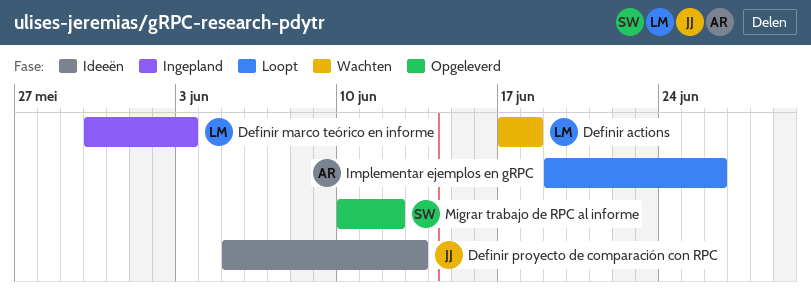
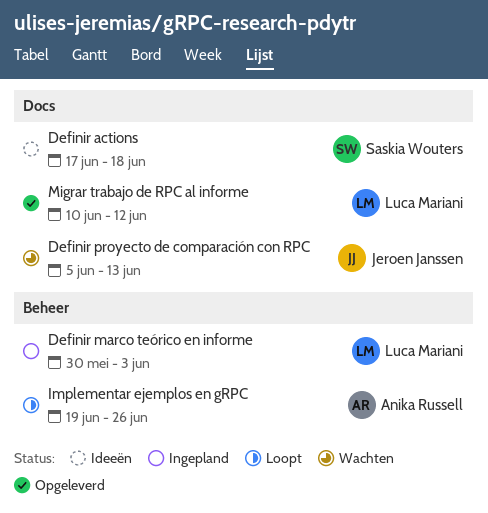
Definir actions, status: Wachten -> Ideeën
Definir actions, owner: Luca Mariani -> Saskia Wouters
Definir proyecto de comparación con RPC, status: Ideeën -> Wachten
Migrar trabajo de RPC al informe, owner: Saskia Wouters -> Luca Mariani

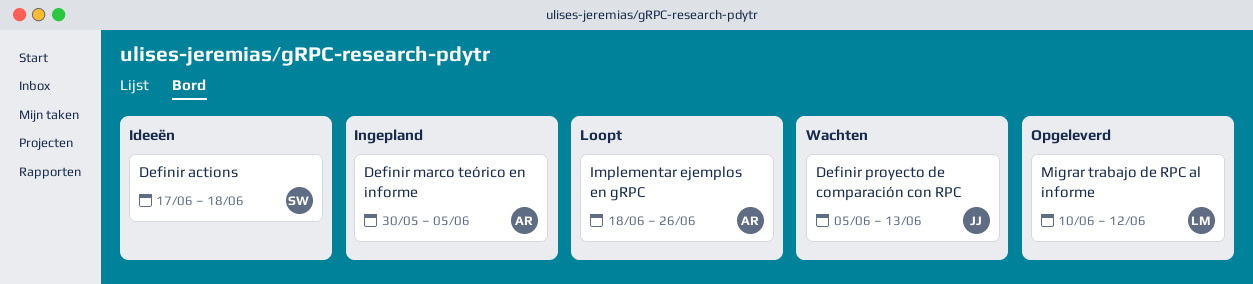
Definir marco teórico en informe, owner: Luca Mariani -> Anika Russell
Definir marco teórico en informe, due: Jun 3 -> Jun 5
Implementar ejemplos en gRPC, start: Jun 19 -> Jun 18

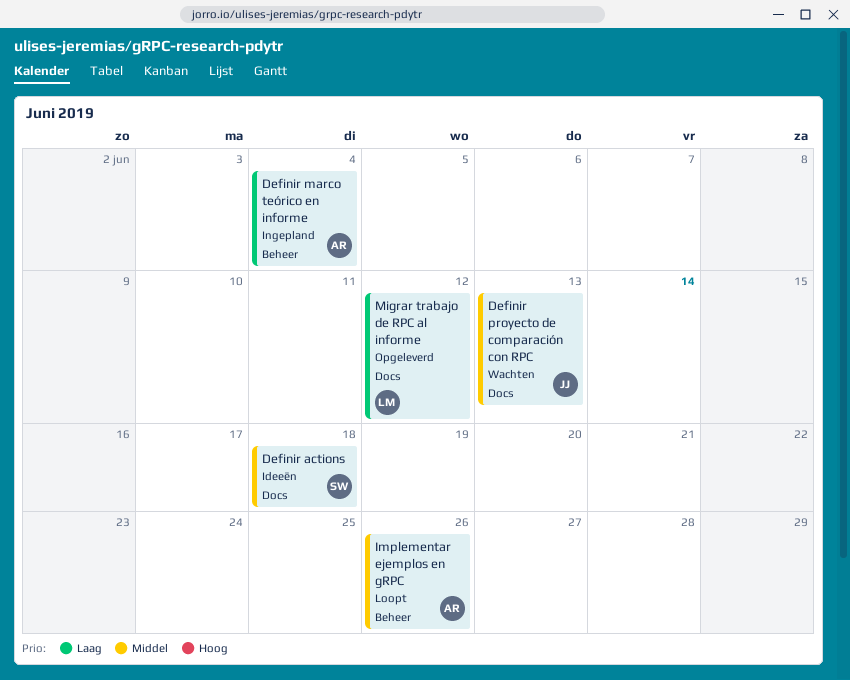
Definir marco teórico en informe, due: Jun 5 -> Jun 4

